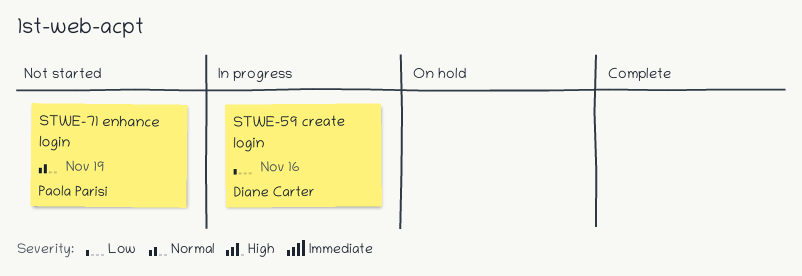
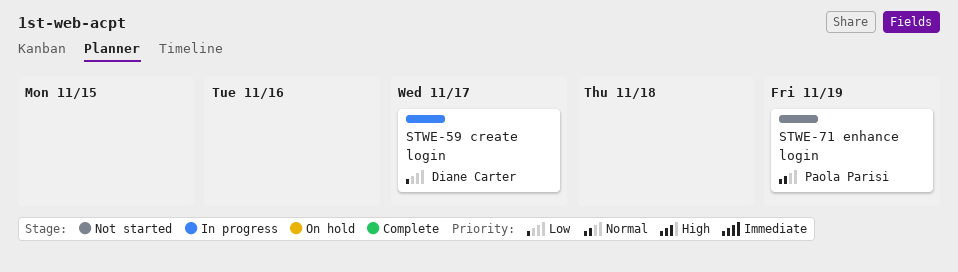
STWE-59, due: Nov 16 -> Nov 17

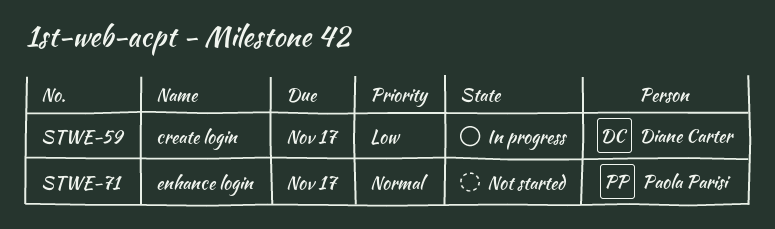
STWE-71, due: Nov 19 -> Nov 17

